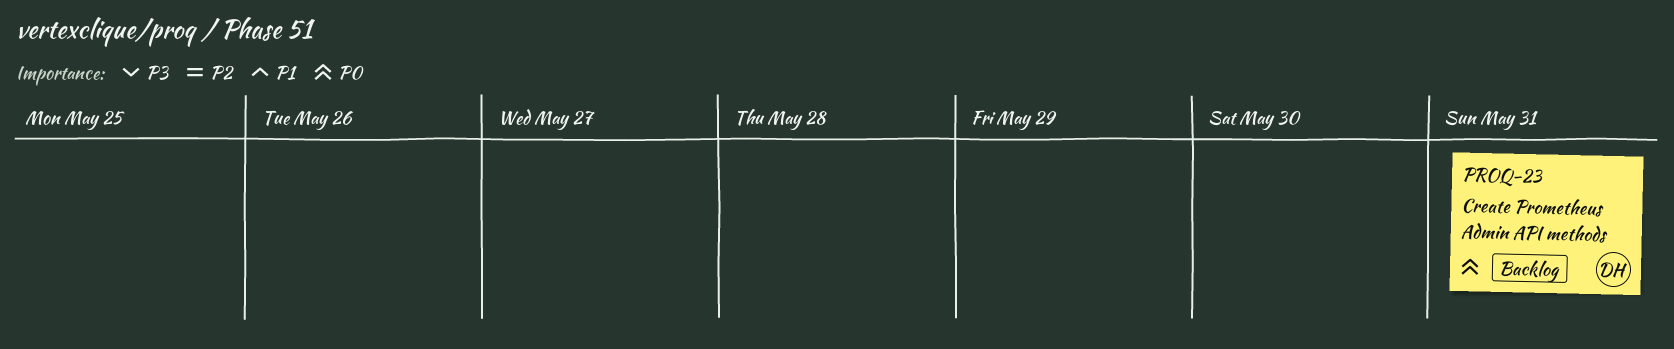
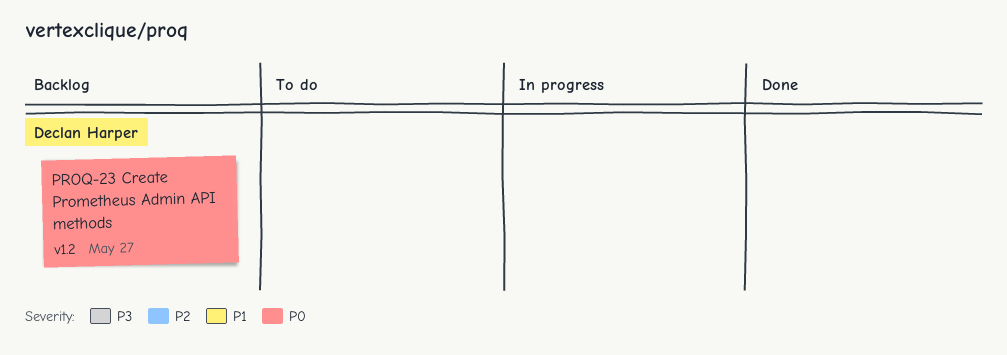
PROQ-23, due: May 31 -> May 27

